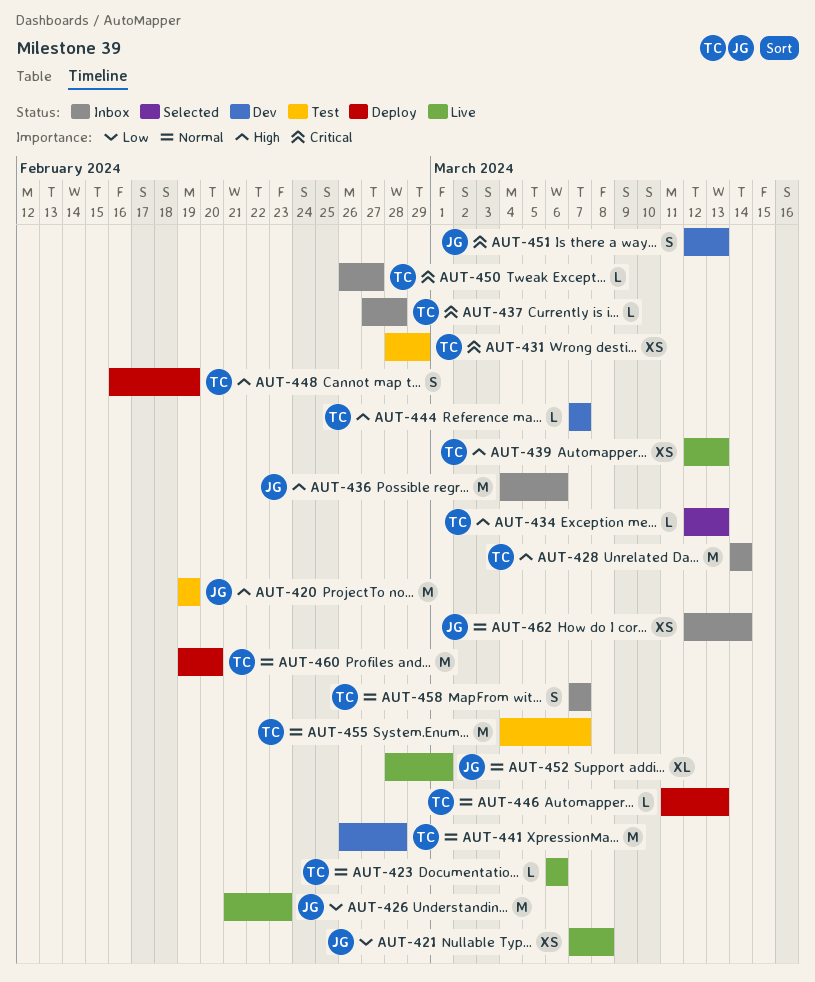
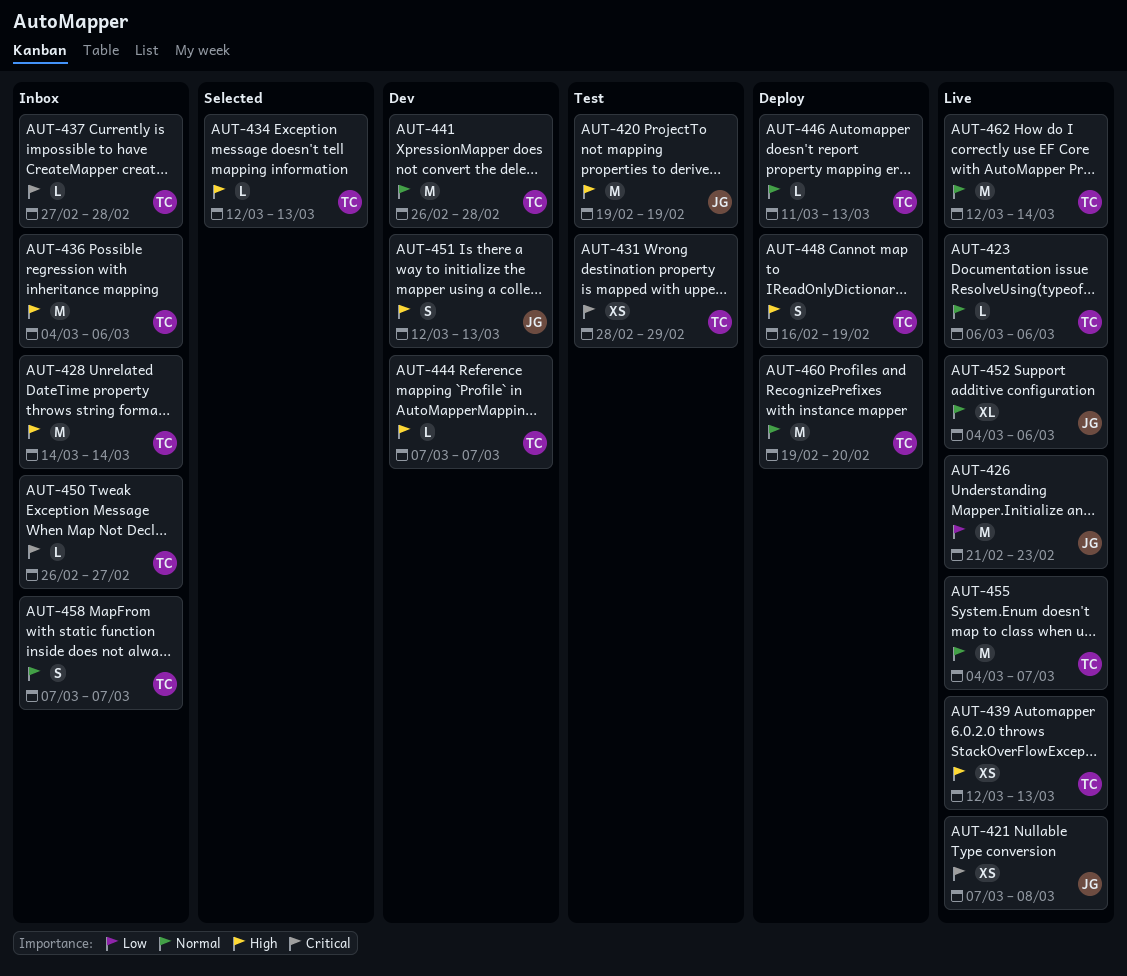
AUT-421, priority: Low -> Critical
AUT-436, owner: JG -> TC
AUT-451, priority: Critical -> High
AUT-452, start: Feb 28 -> Mar 4
AUT-452, due: Mar 1 -> Mar 6
AUT-455, status: Test -> Live
AUT-462, status: Inbox -> Live
AUT-462, owner: JG -> TC
AUT-462, estimate: XS -> M

